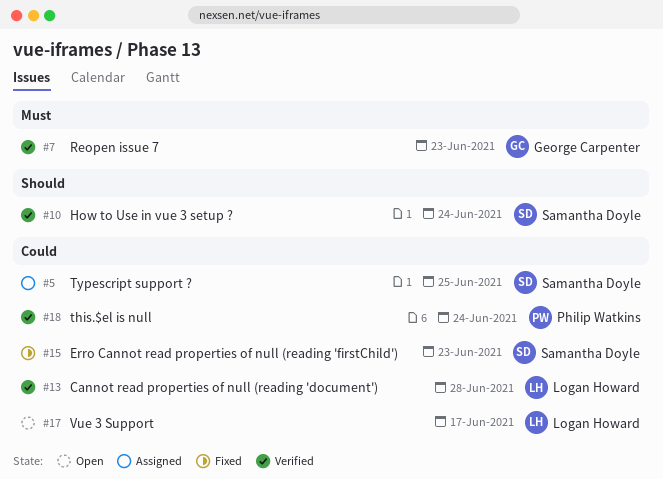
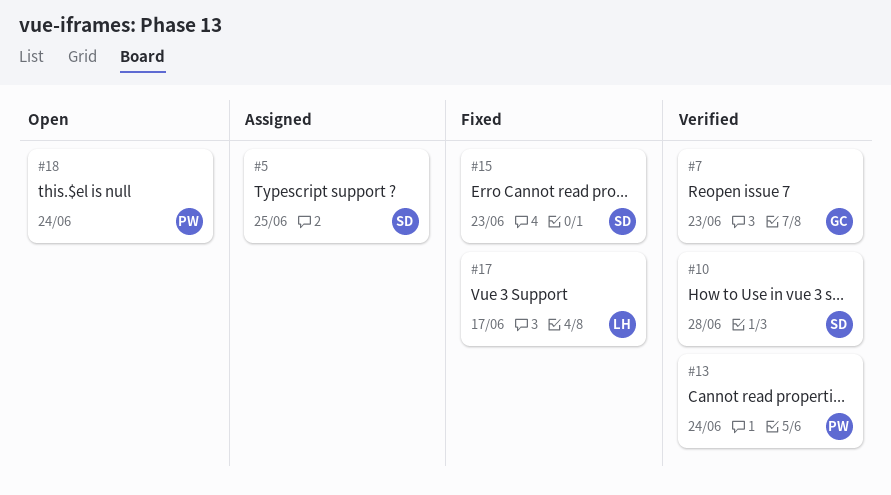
#10, due: Jun 24 -> Jun 28
#13, owner: Logan Howard -> Philip Watkins
#13, due: Jun 28 -> Jun 24
#17, status: Open -> Fixed
#18, status: Verified -> Open

